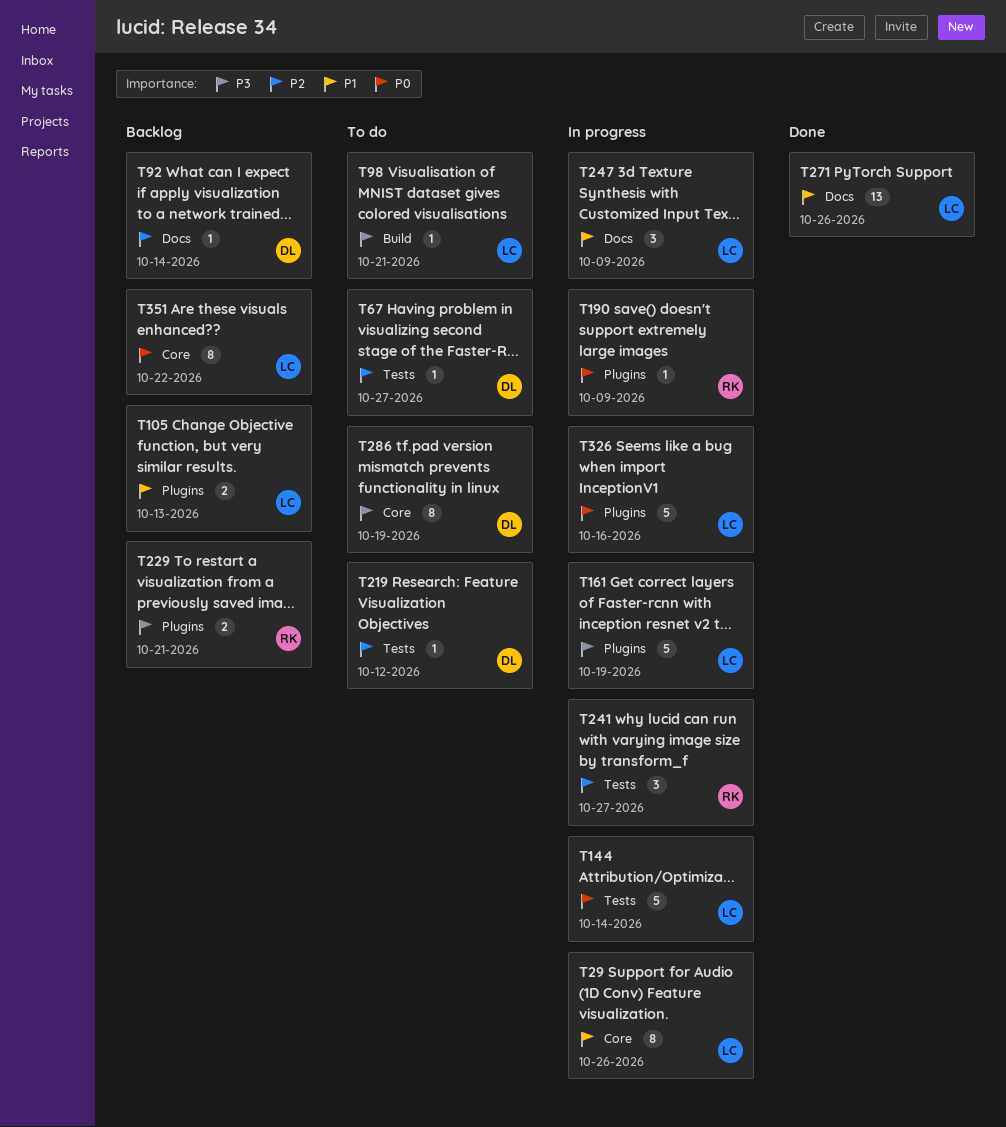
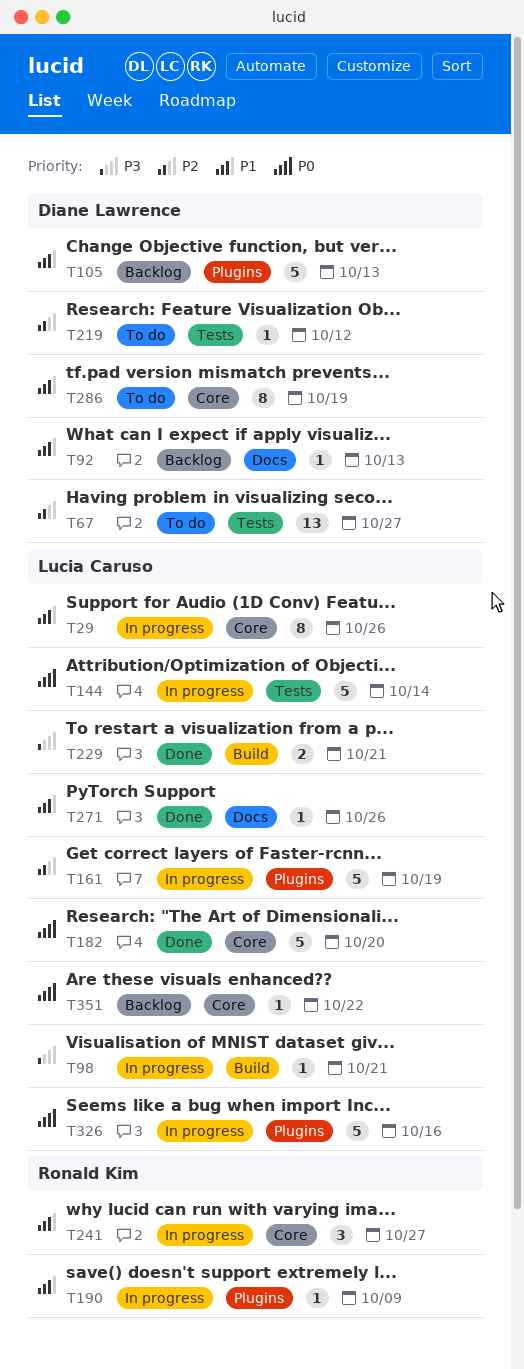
T67, estimate: 1 -> 13
T92, priority: P2 -> P1
T92, due: Oct 14 -> Oct 13
T98, status: To do -> In progress
T105, owner: Lucia Caruso -> Diane Lawrence
T105, estimate: 2 -> 5
T161, priority: P3 -> P2
T182: none -> present
T190, priority: P0 -> P1
T229, status: Backlog -> Done
T229, owner: Ronald Kim -> Lucia Caruso
T229, label: Plugins -> Build
T241, priority: P2 -> P1
T241, label: Tests -> Core
T247: present -> none
T271, estimate: 13 -> 1
T286, priority: P3 -> P1
T351, estimate: 8 -> 1

